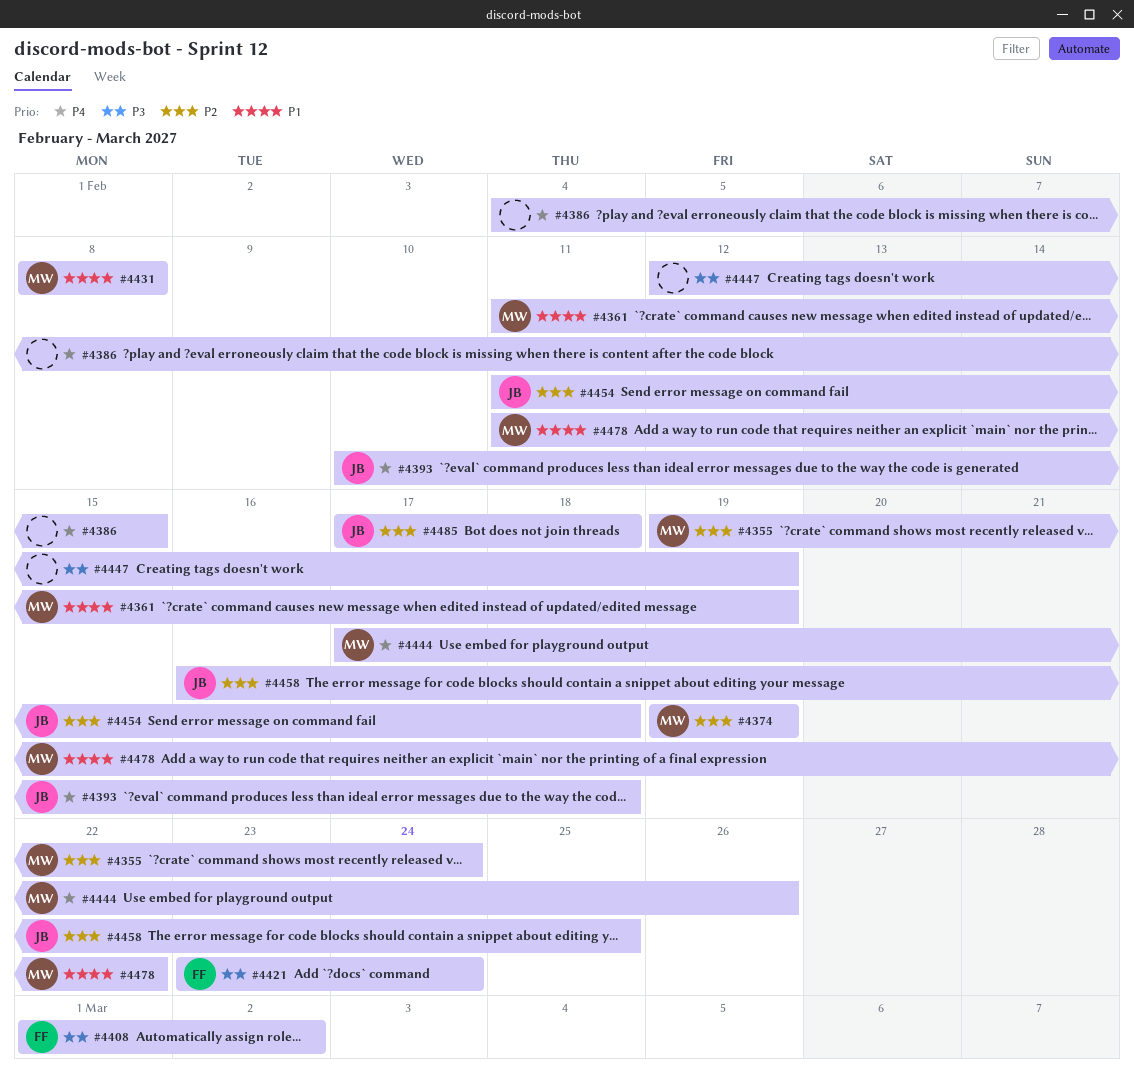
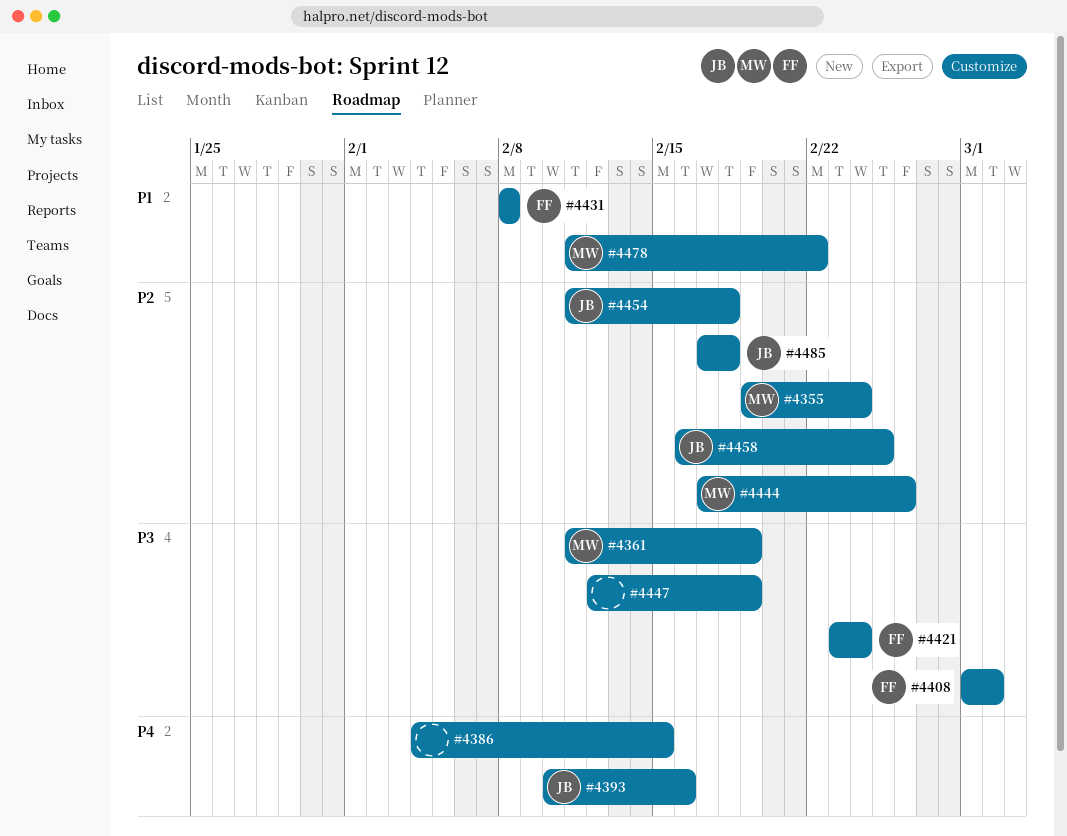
#4361, priority: P1 -> P3
#4374: present -> none
#4393, due: Feb 18 -> Feb 16
#4431, owner: MW -> FF
#4444, priority: P4 -> P2

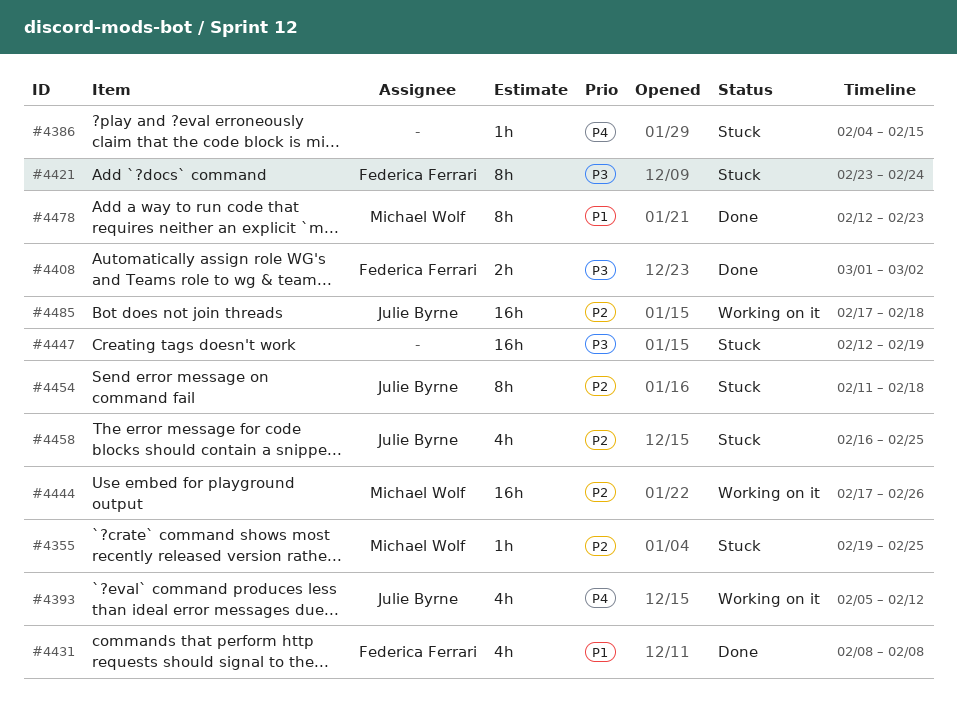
#4355, due: Feb 24 -> Feb 25
#4361: present -> none
#4393, start: Feb 10 -> Feb 5
#4393, due: Feb 16 -> Feb 12
#4478, start: Feb 11 -> Feb 12
#4478, due: Feb 22 -> Feb 23

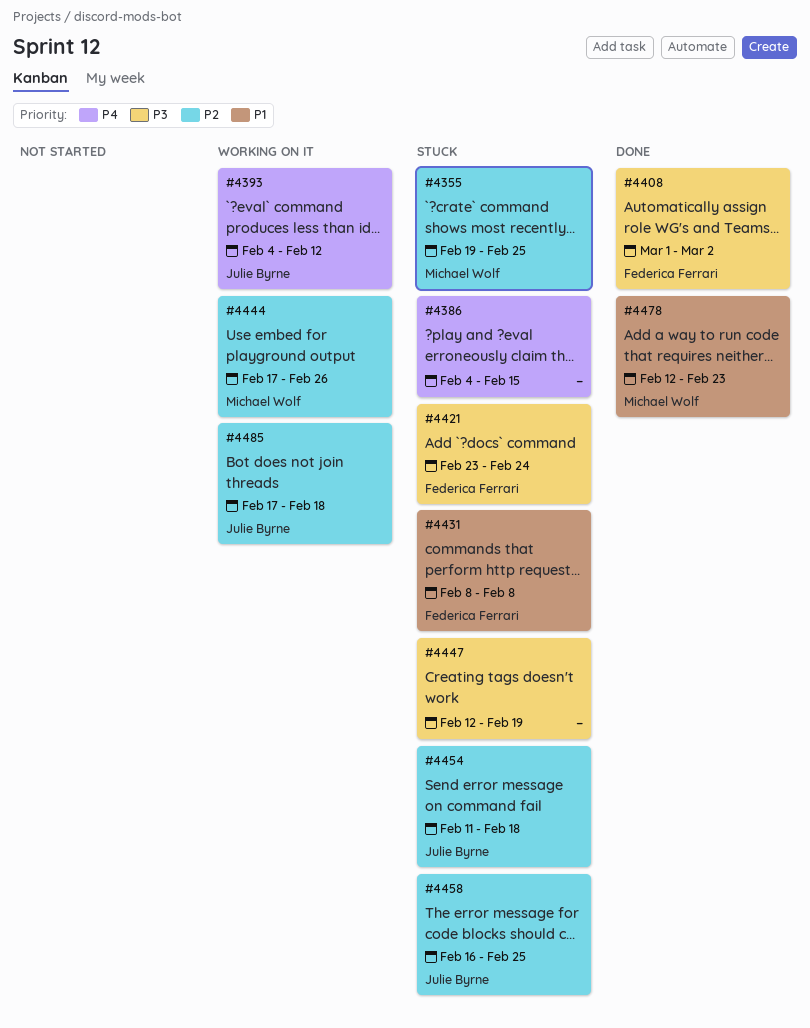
#4393, start: Feb 5 -> Feb 4
#4431, status: Done -> Stuck

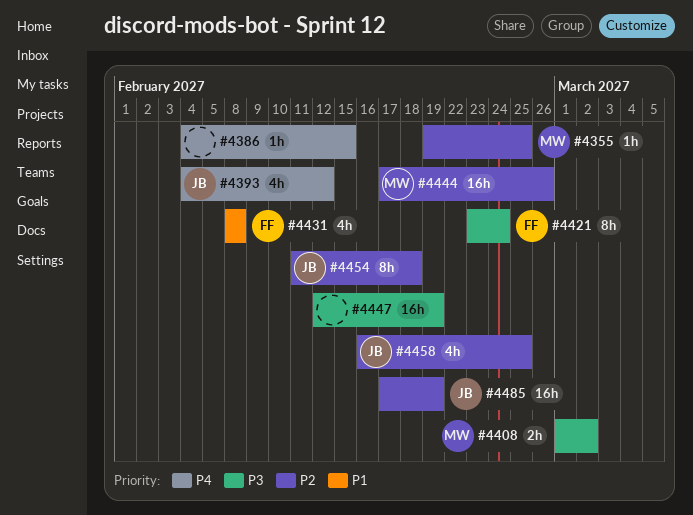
#4408, owner: Federica Ferrari -> Michael Wolf
#4478: present -> none
#4485, due: Feb 18 -> Feb 19

